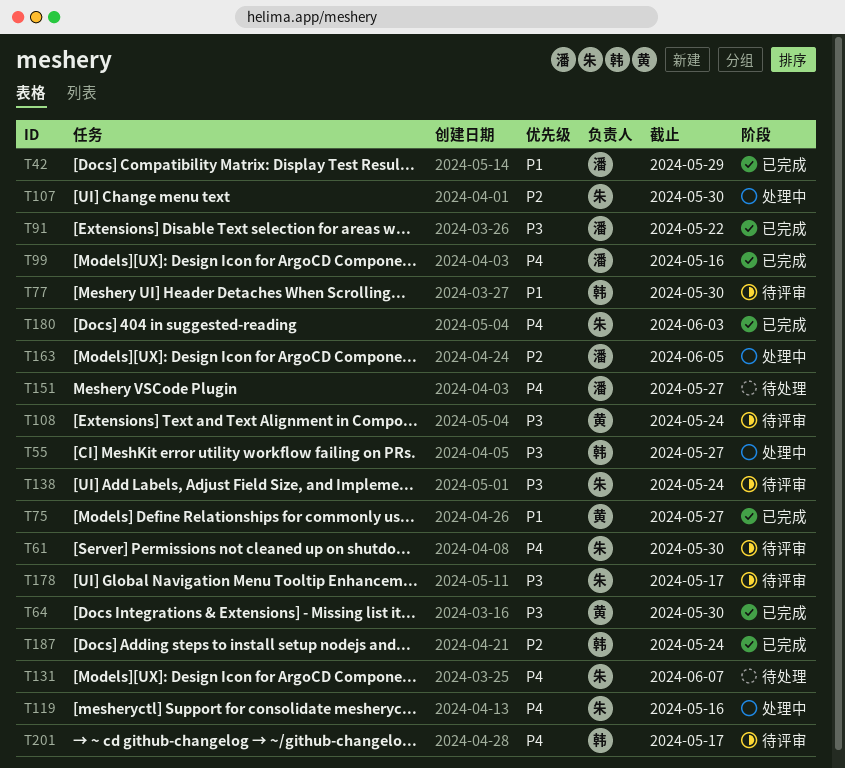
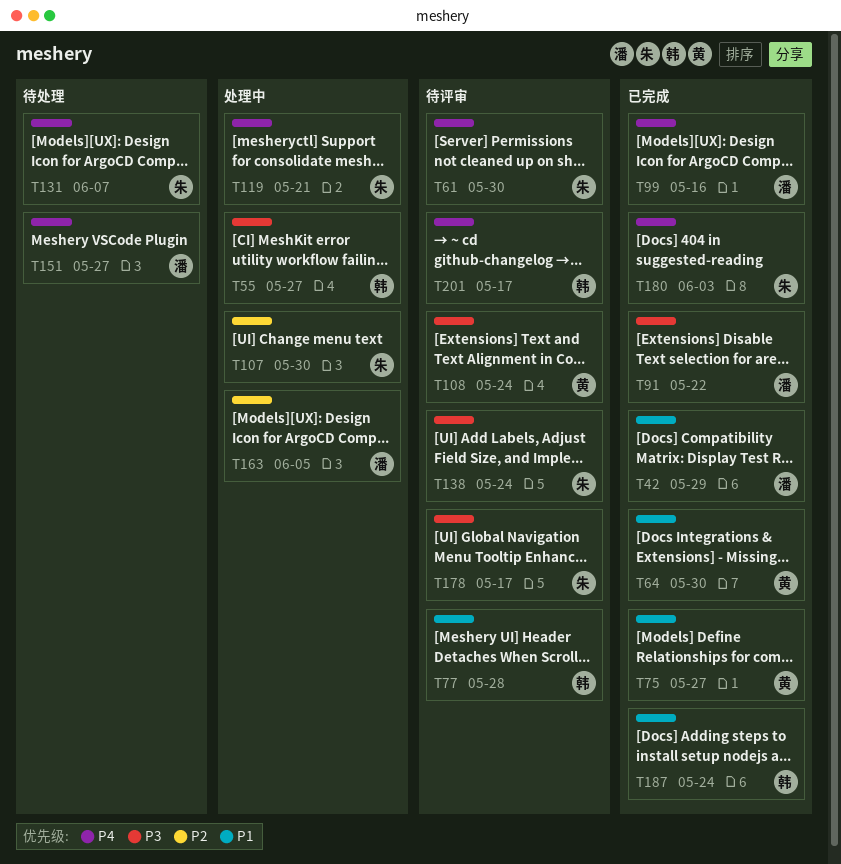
T64, priority: P3 -> P1
T77, due: May 30 -> May 28
T119, due: May 16 -> May 21
T187, priority: P2 -> P1

